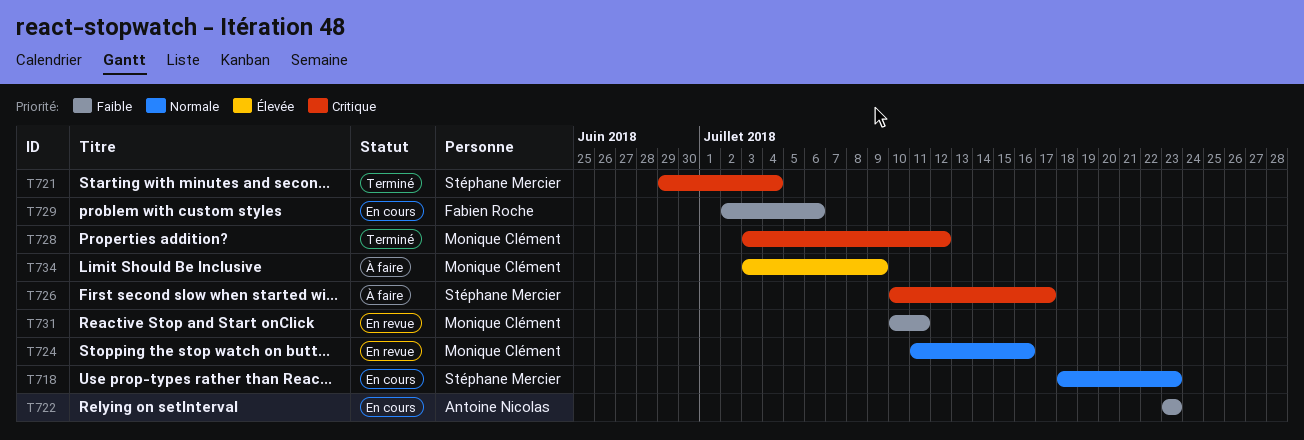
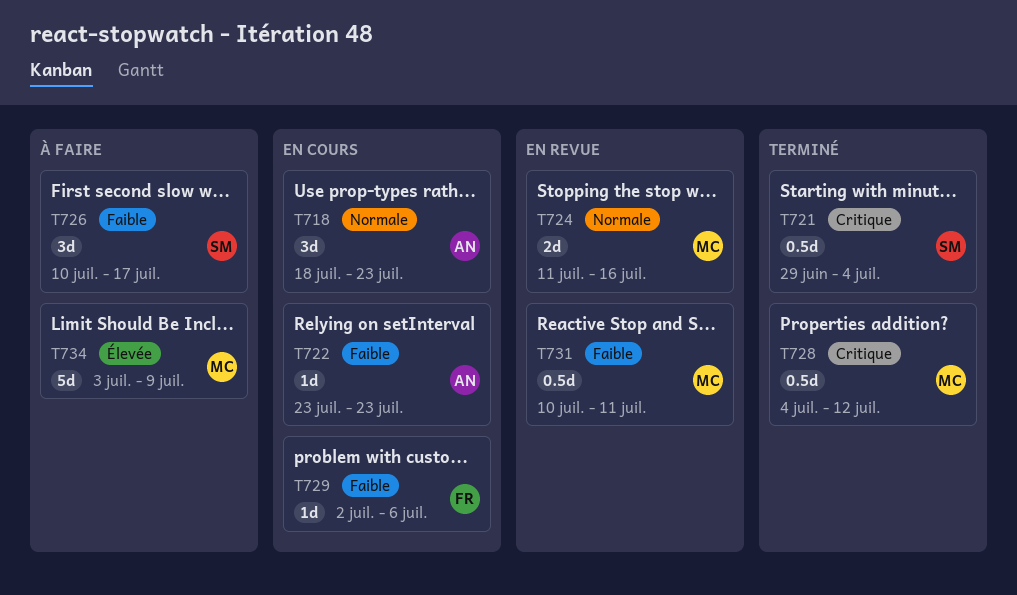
T718, owner: Stéphane Mercier -> Antoine Nicolas
T726, priority: Critique -> Faible
T728, start: Jul 3 -> Jul 4

